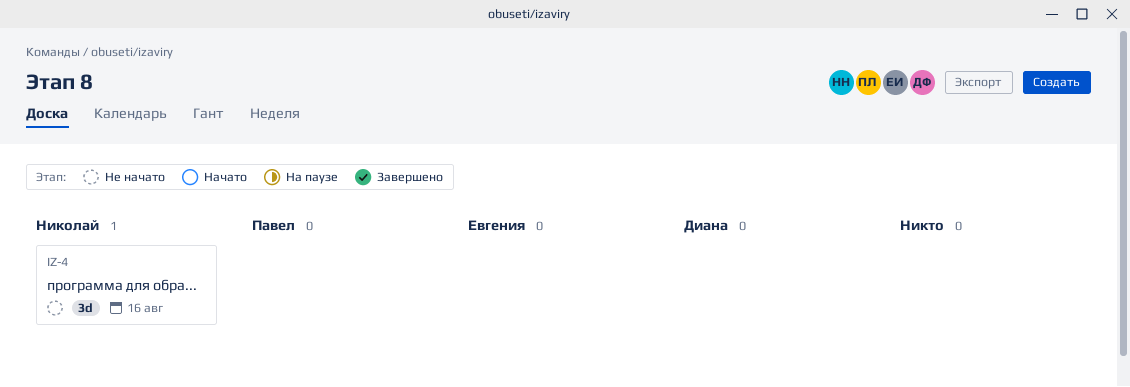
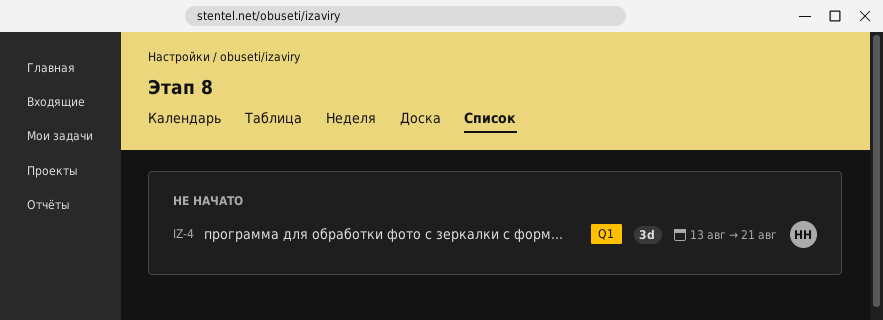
IZ-4, due: Aug 16 -> Aug 21

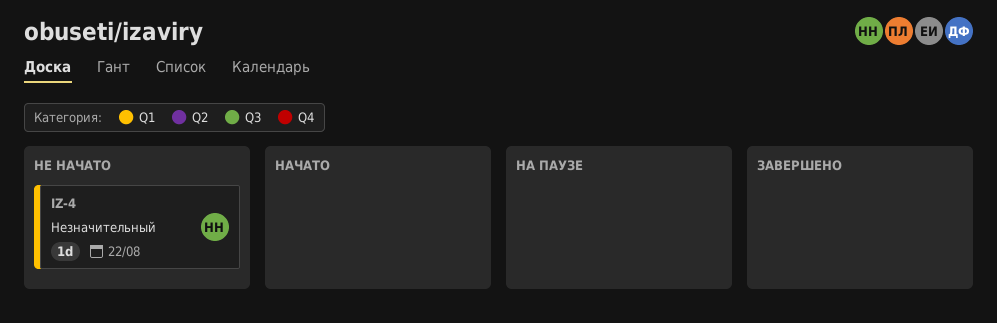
IZ-4, estimate: 3d -> 1d
IZ-4, due: Aug 21 -> Aug 22

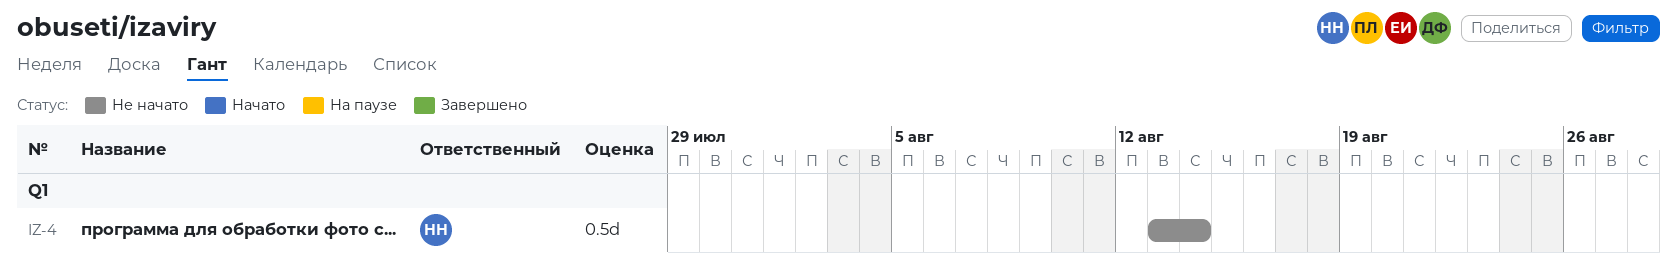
IZ-4, estimate: 1d -> 0.5d
IZ-4, due: Aug 22 -> Aug 14

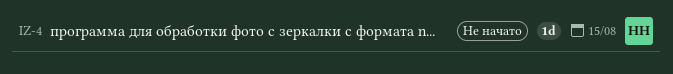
IZ-4, estimate: 0.5d -> 1d
IZ-4, due: Aug 14 -> Aug 15

